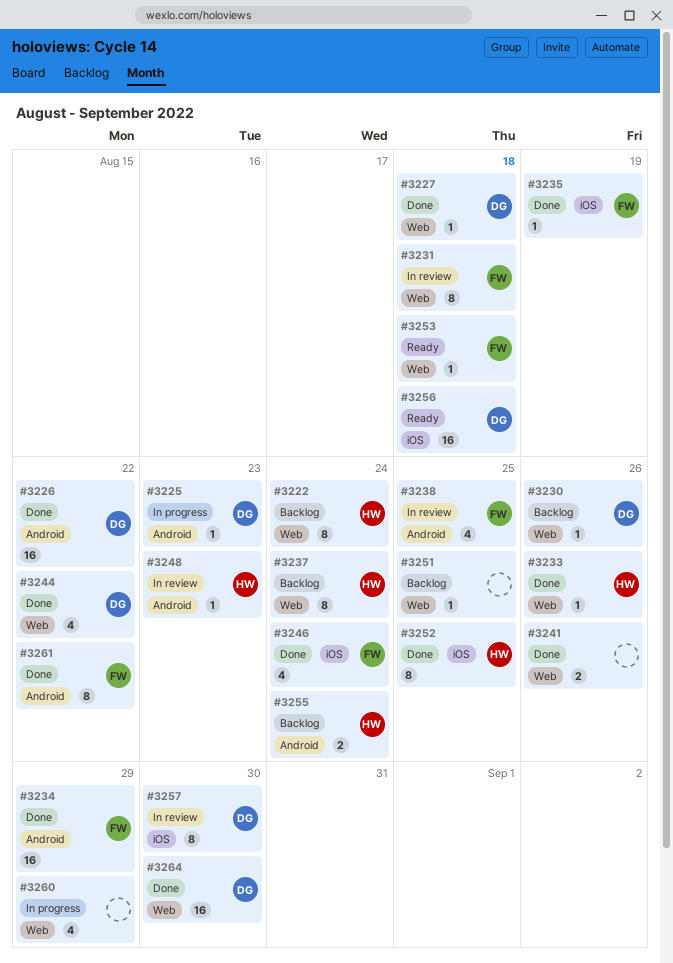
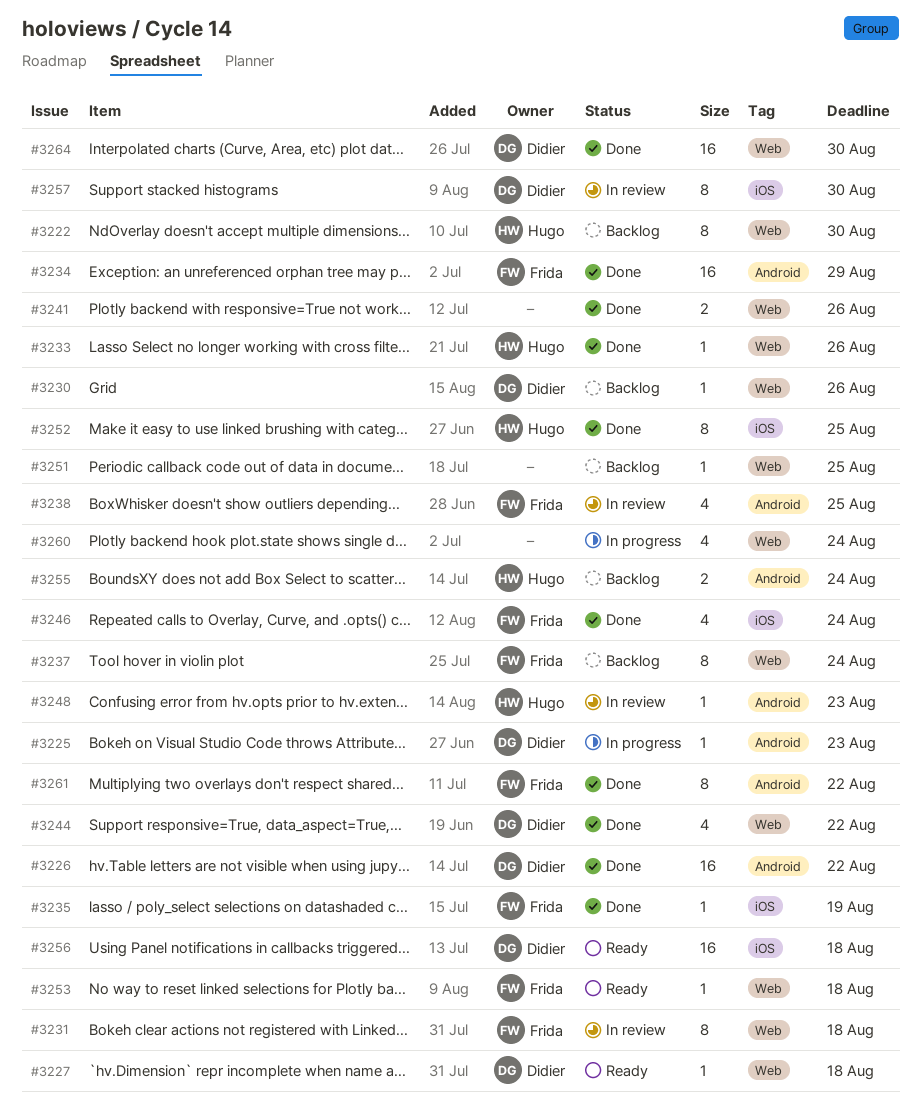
#3222, due: Aug 24 -> Aug 30
#3227, status: Done -> Ready
#3237, owner: Hugo -> Frida
#3260, due: Aug 29 -> Aug 24

